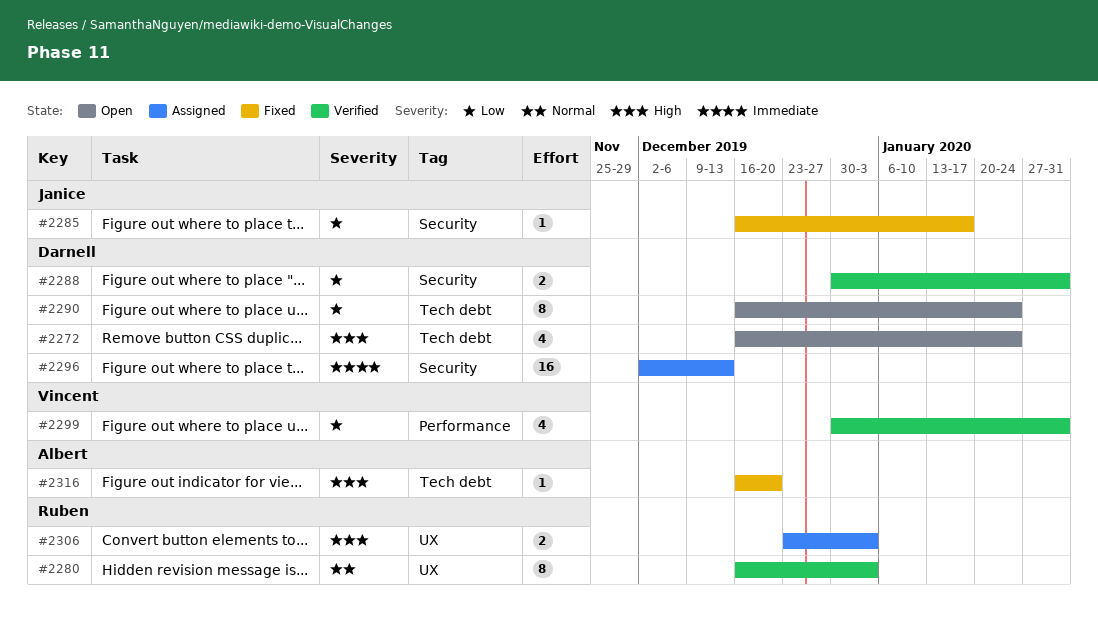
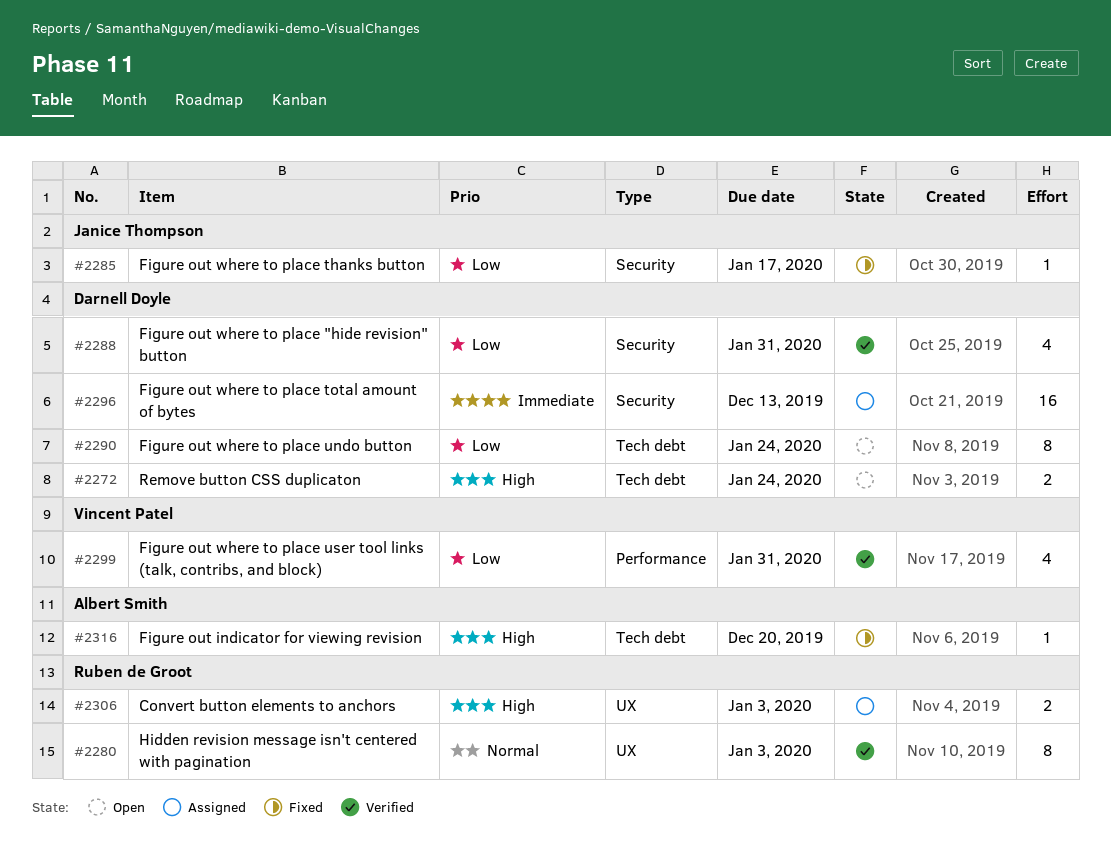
#2272, estimate: 4 -> 2
#2288, estimate: 2 -> 4

